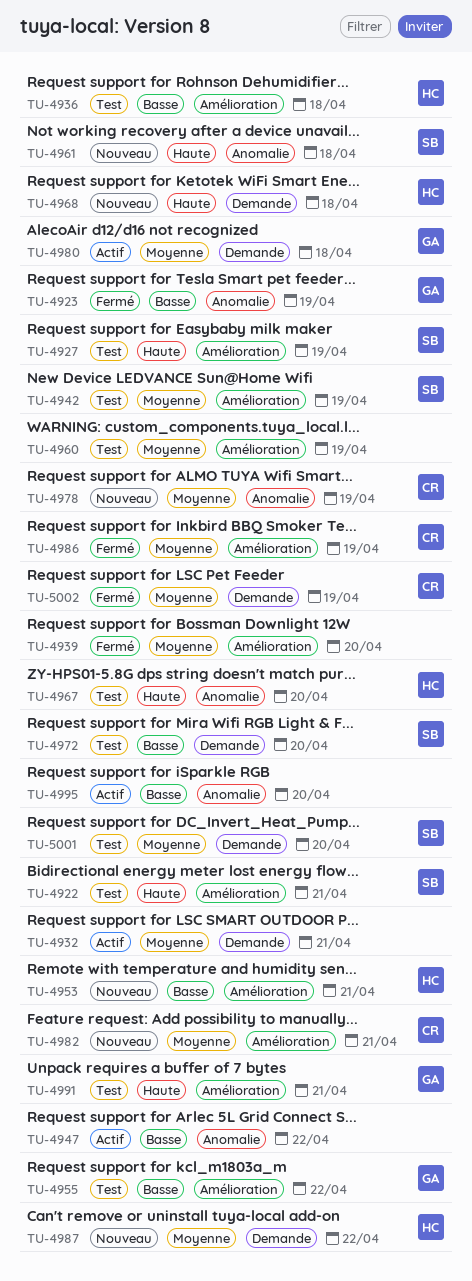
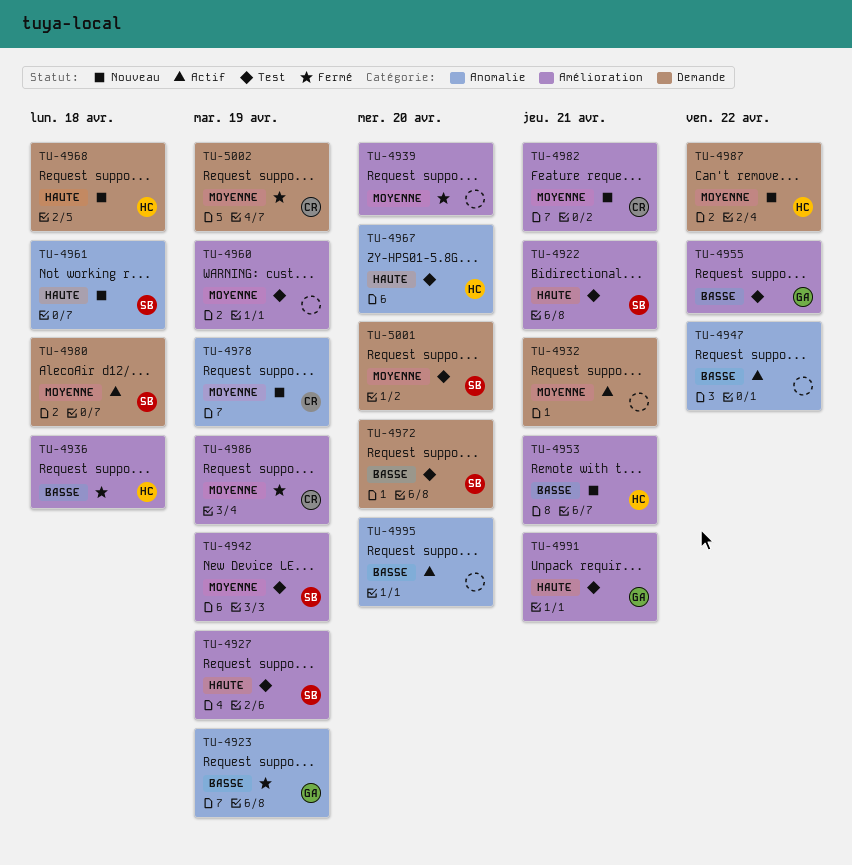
TU-4936, status: Test -> Fermé
TU-4980, owner: GA -> SB

